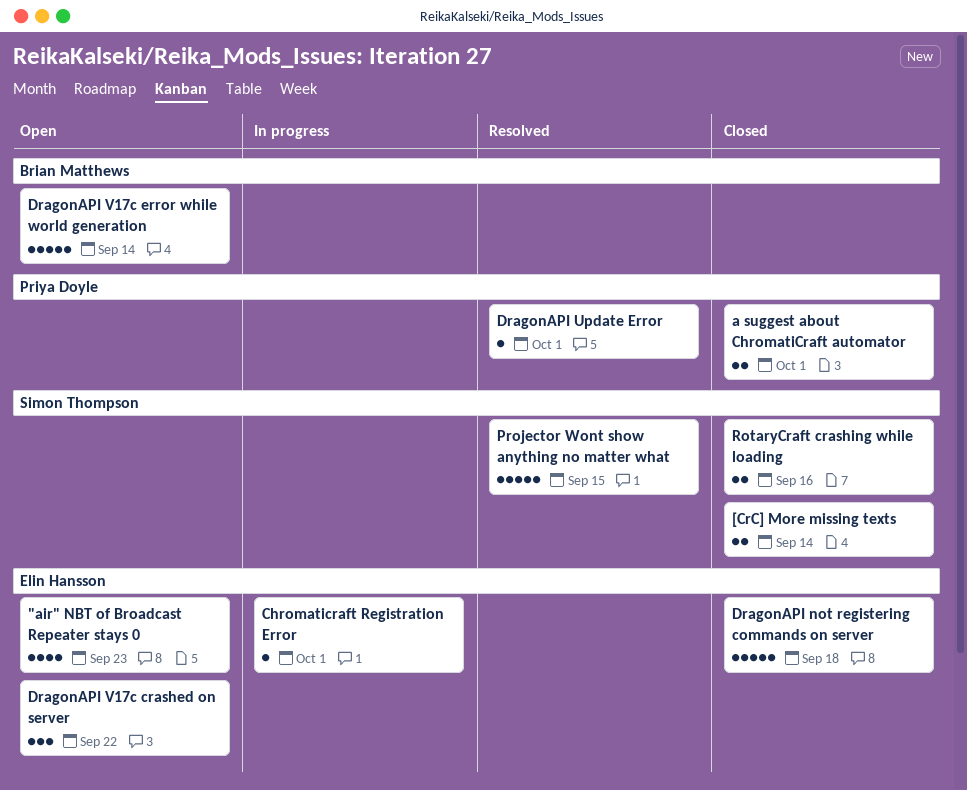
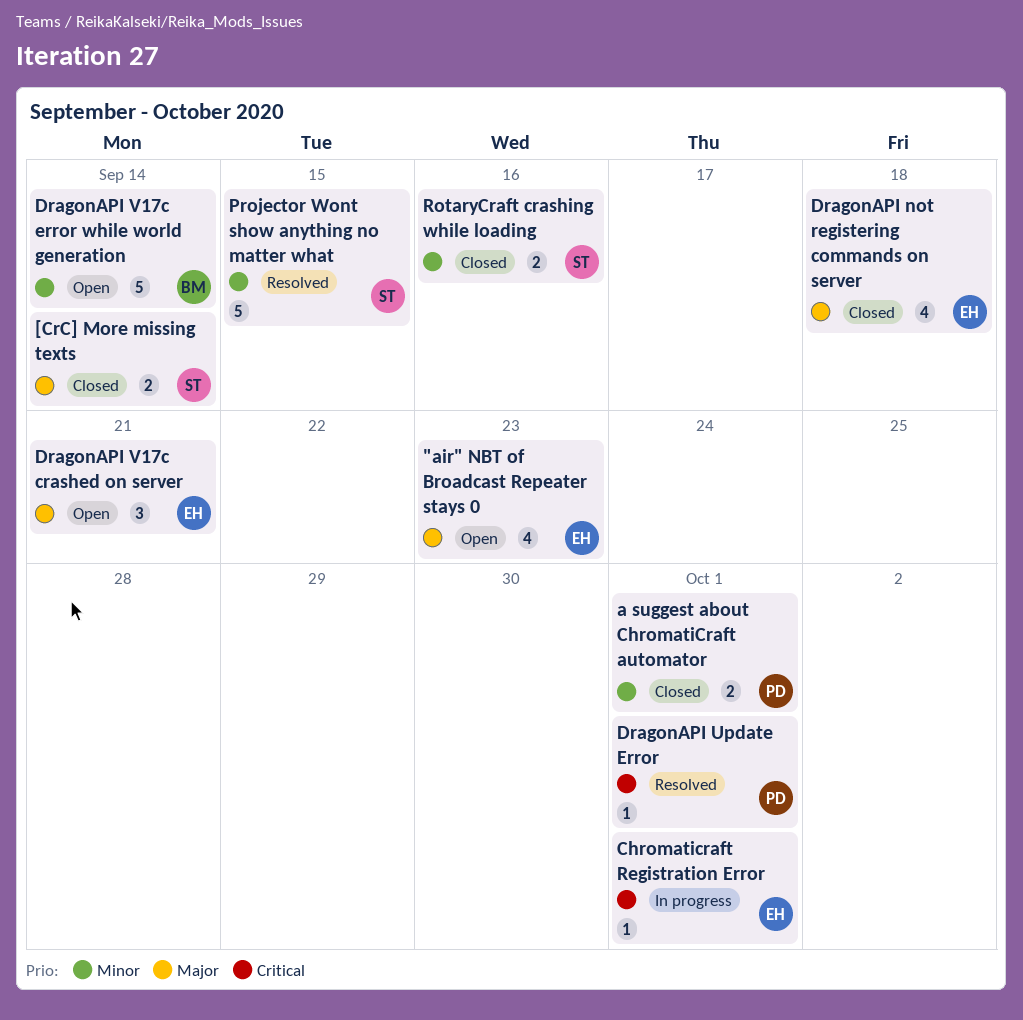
DragonAPI not registering commands on server, estimate: 5 -> 4
DragonAPI V17c crashed on server, due: Sep 22 -> Sep 21

